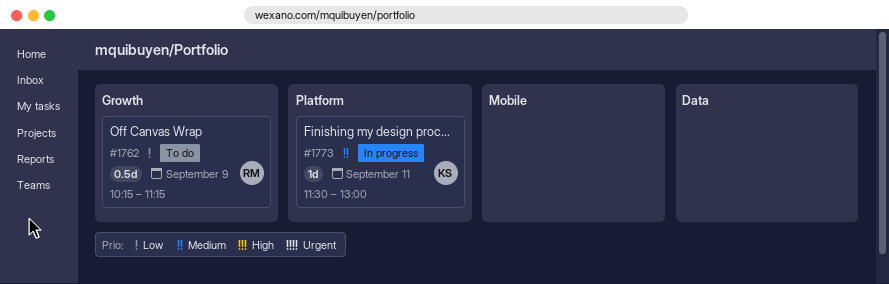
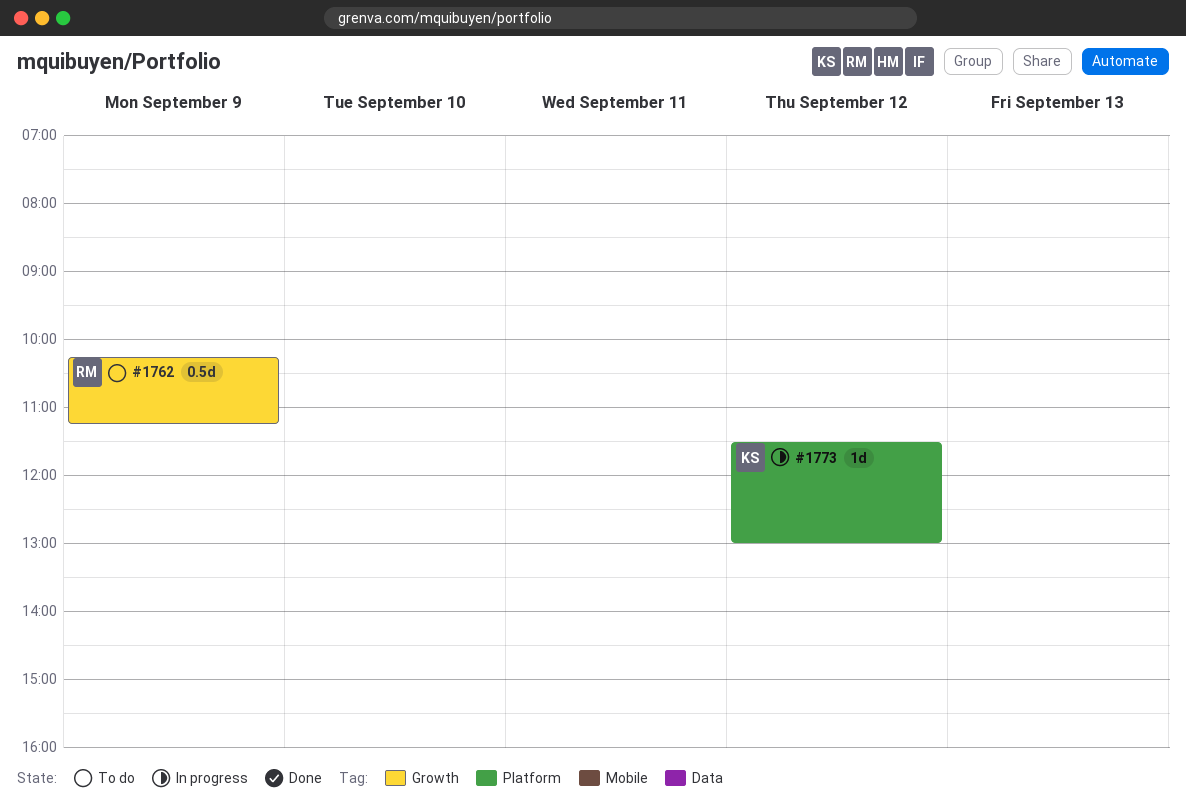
#1773, day: Sep 11 -> Sep 12

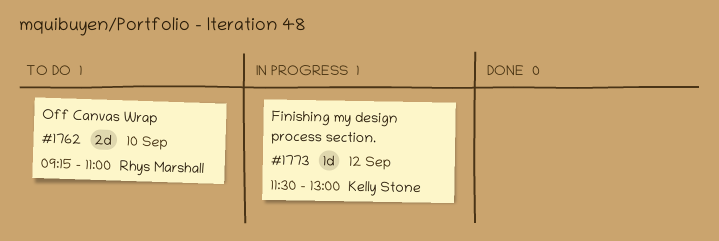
#1762, estimate: 0.5d -> 2d
#1762, day: Sep 9 -> Sep 10
#1762, begins: 10:15 -> 09:15
#1762, ends: 11:15 -> 11:00

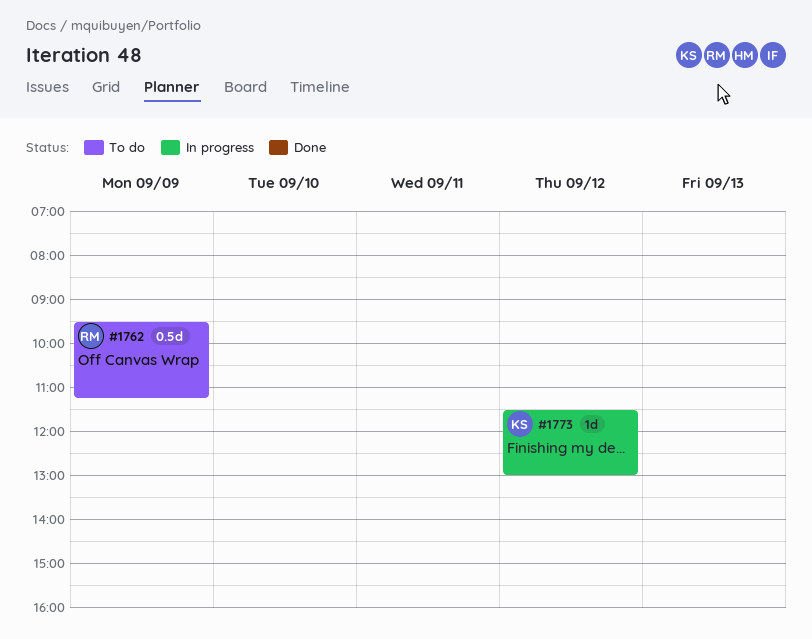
#1762, estimate: 2d -> 0.5d
#1762, day: Sep 10 -> Sep 9
#1762, begins: 09:15 -> 09:30
#1762, ends: 11:00 -> 11:15

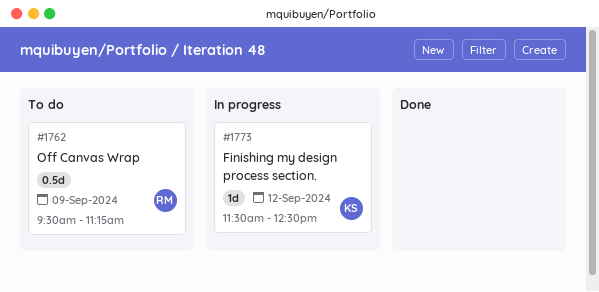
#1773, ends: 13:00 -> 12:30

